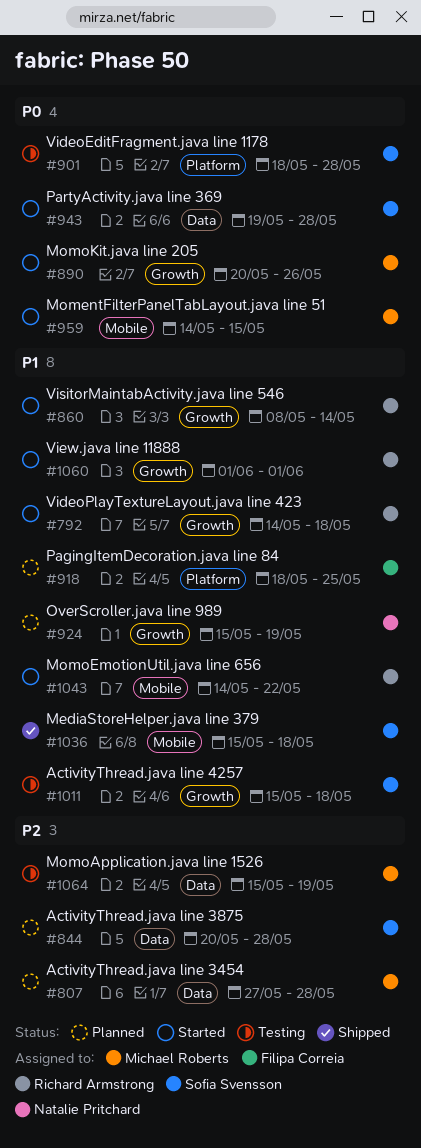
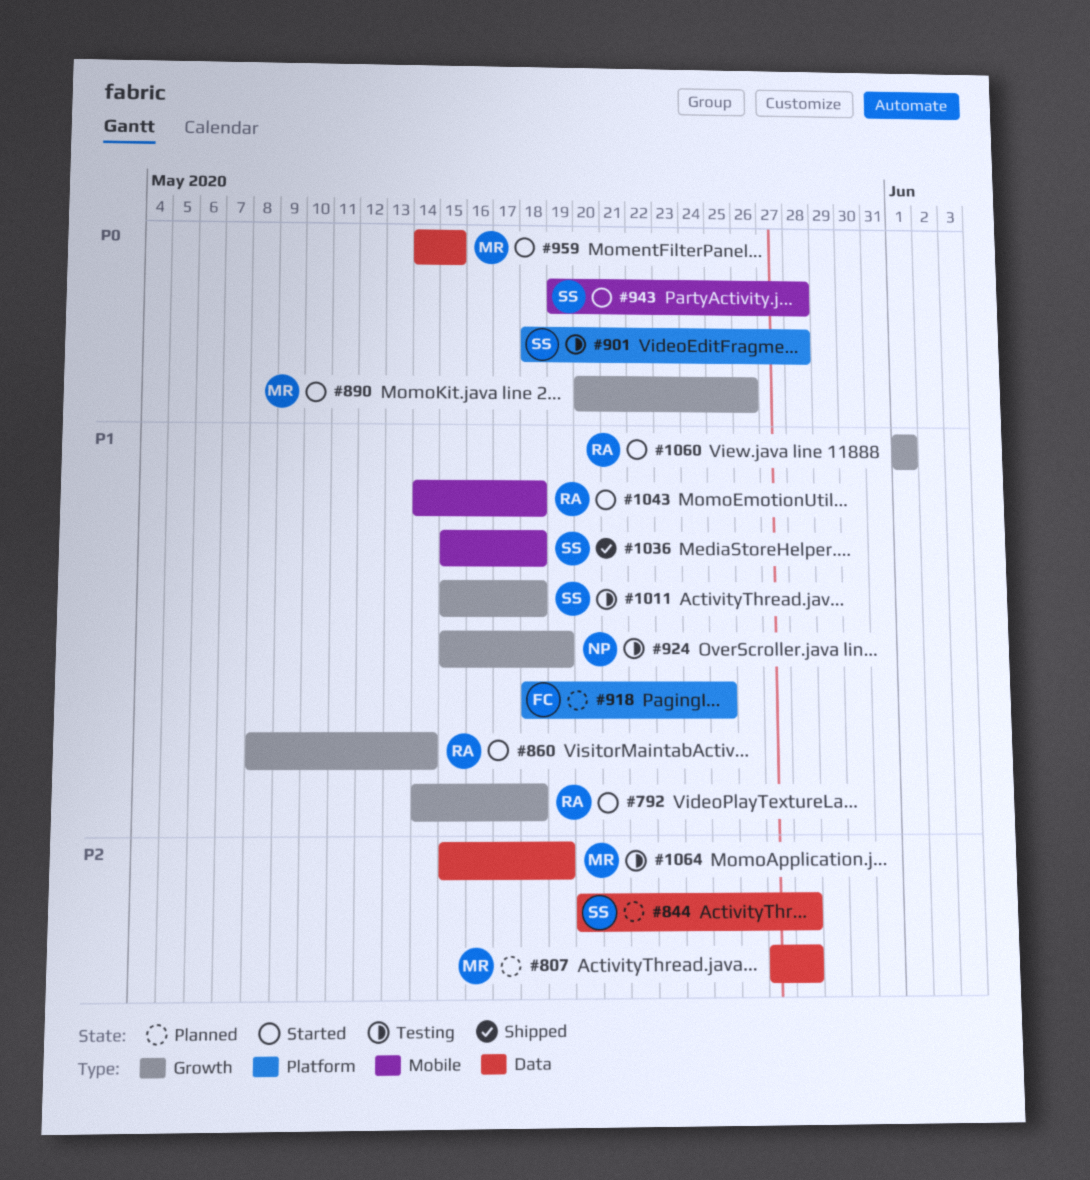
#924, status: Planned -> Testing
#943, label: Data -> Mobile
#959, label: Mobile -> Data
#1043, due: May 22 -> May 18

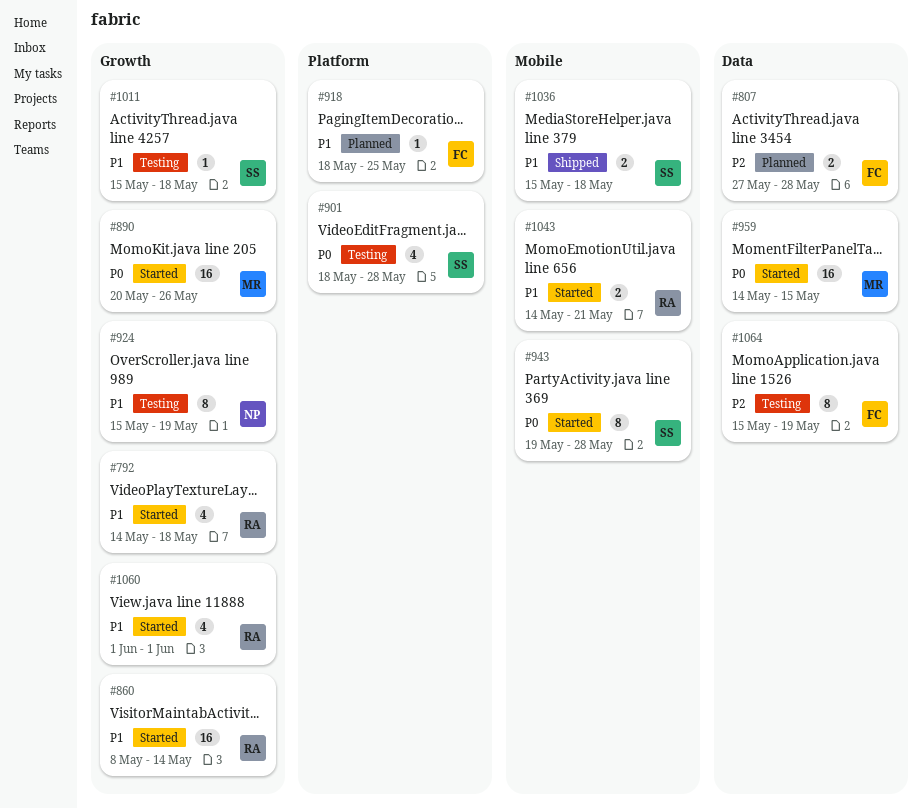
#807, owner: MR -> FC
#844: present -> none
#1043, due: May 18 -> May 21
#1064, owner: MR -> FC

